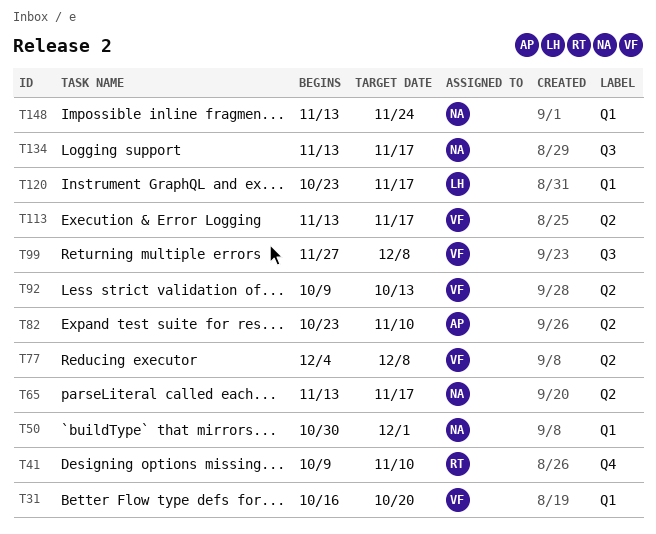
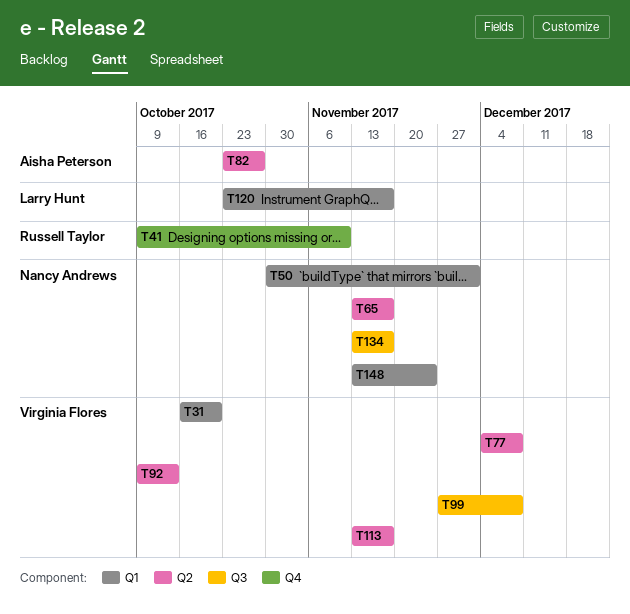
T82, due: Nov 10 -> Oct 27

